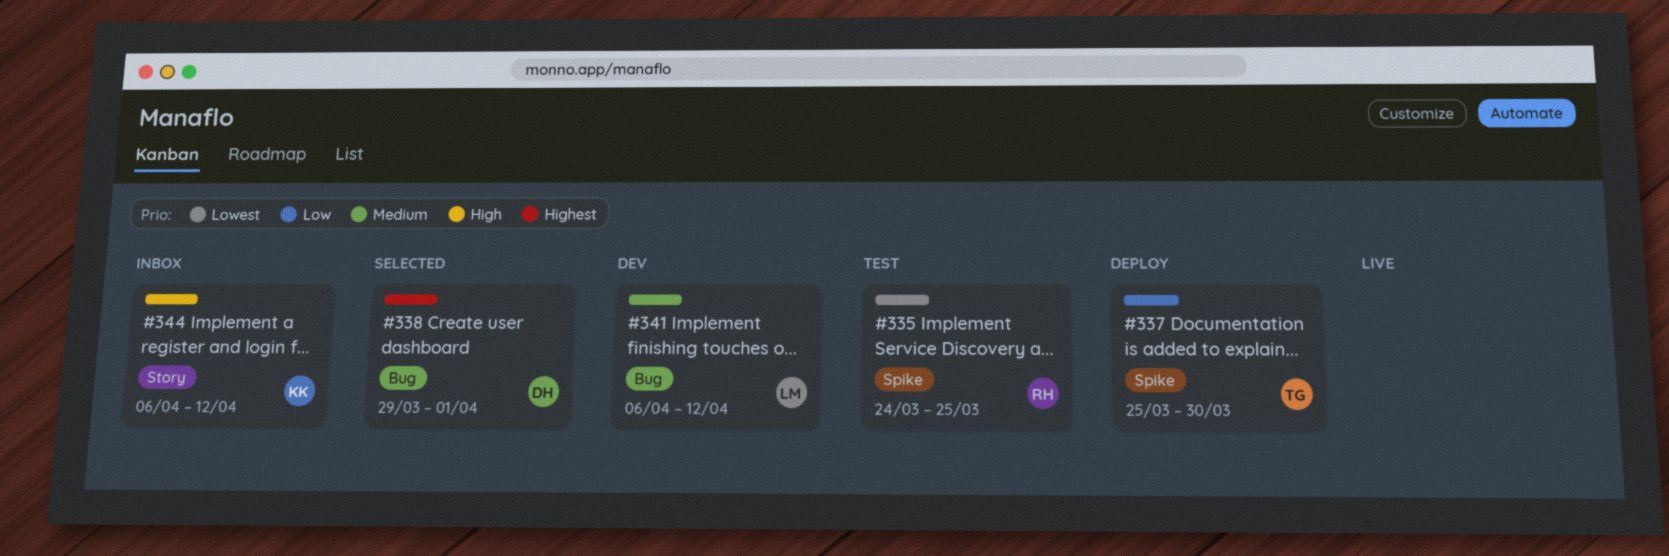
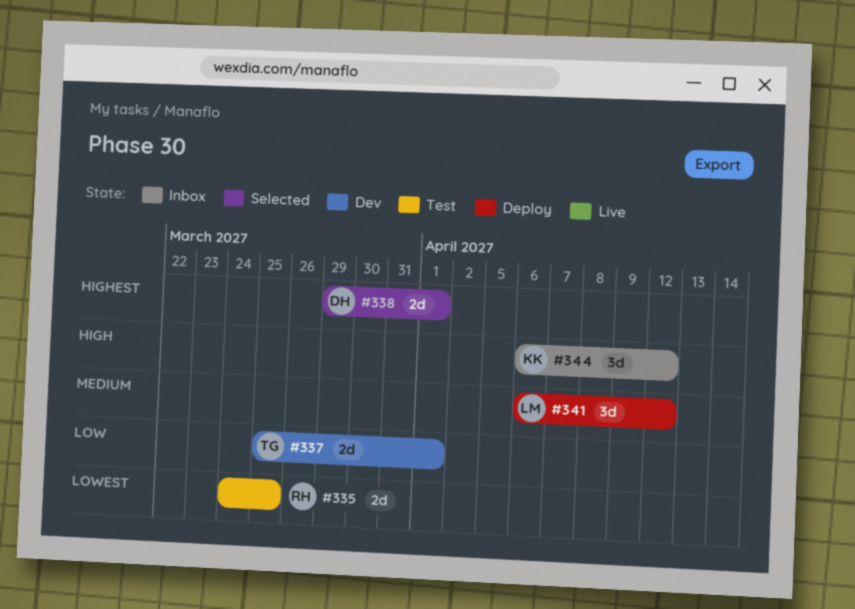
#337, status: Deploy -> Dev
#337, due: Mar 30 -> Apr 1
#341, status: Dev -> Deploy

